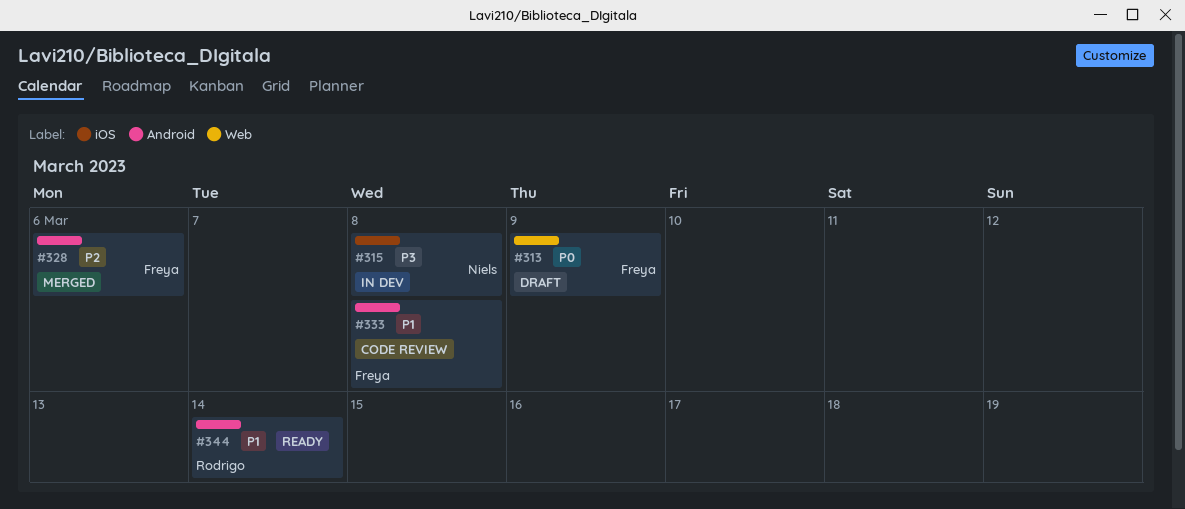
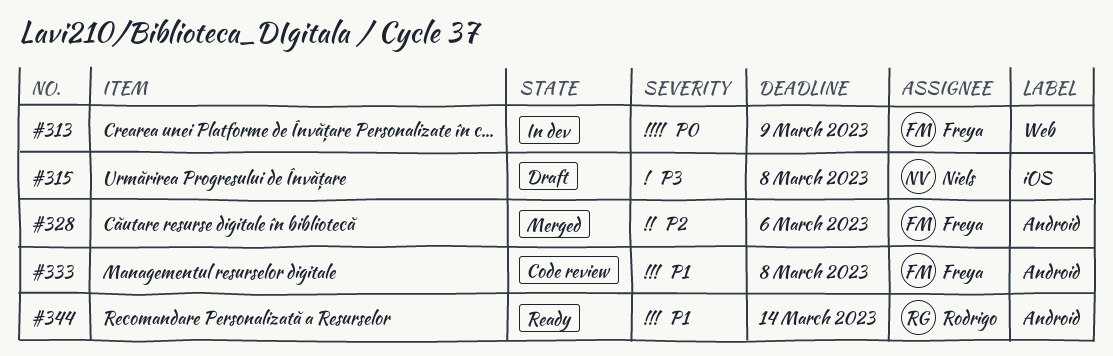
#313, status: Draft -> In dev
#315, status: In dev -> Draft

